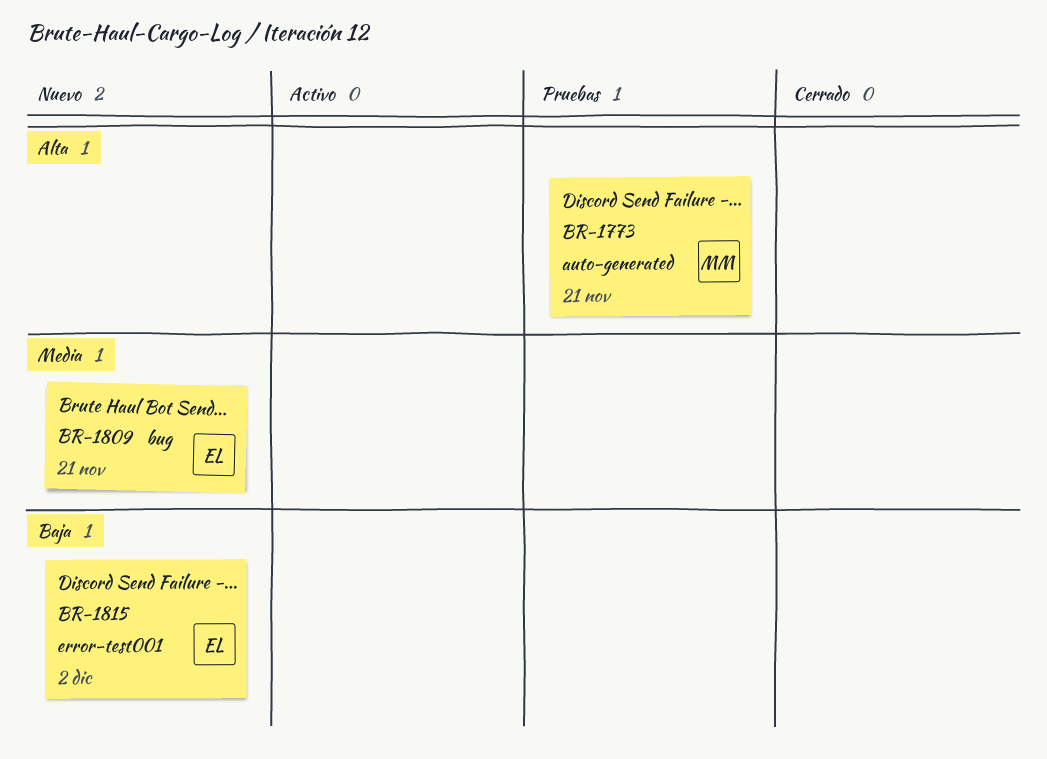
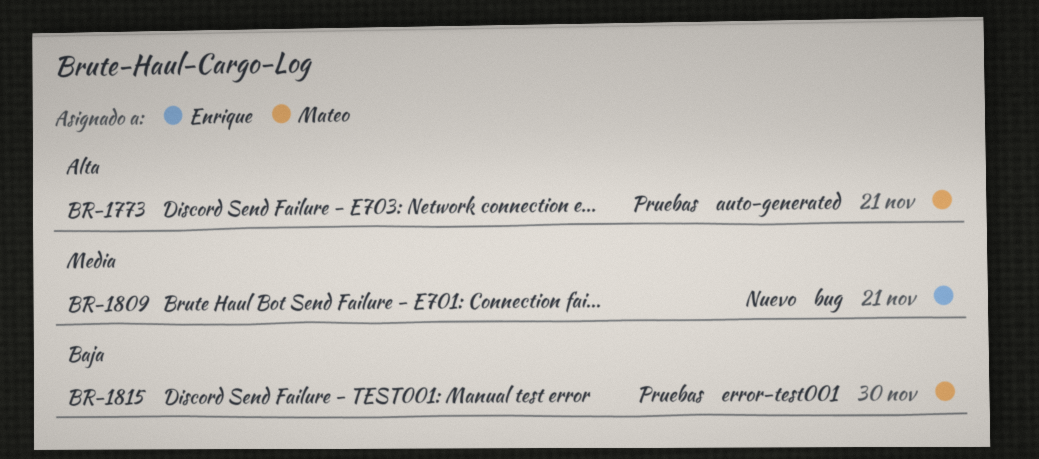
BR-1815, status: Nuevo -> Pruebas
BR-1815, owner: Enrique -> Mateo
BR-1815, due: Dec 2 -> Nov 30

